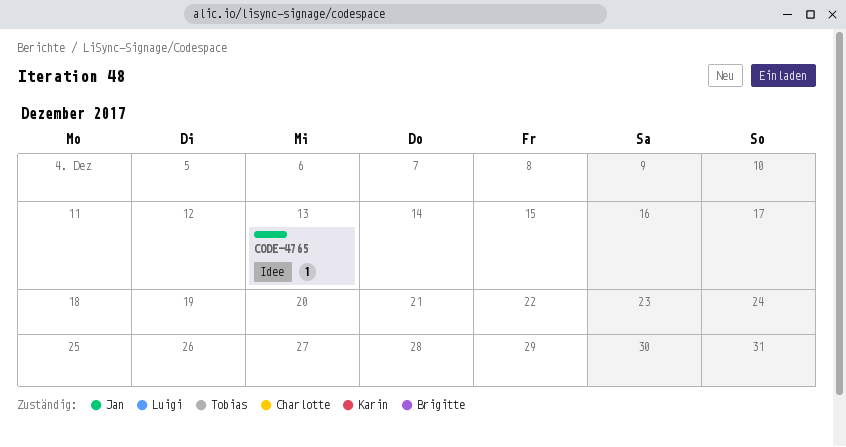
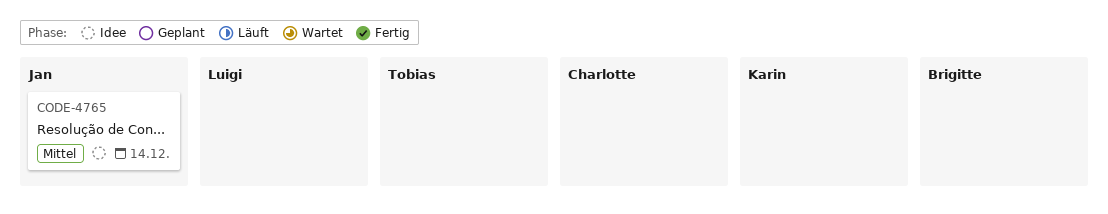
CODE-4765, due: Dec 13 -> Dec 14

